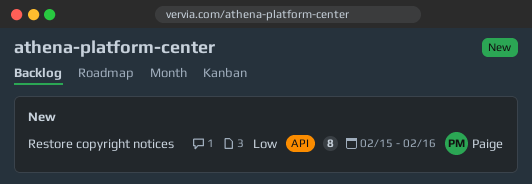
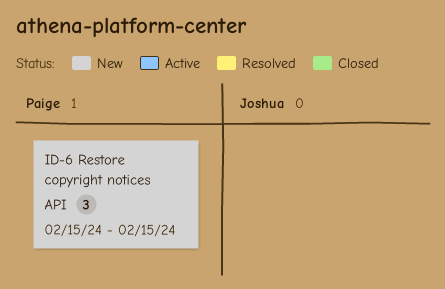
Restore copyright notices, estimate: 8 -> 3
Restore copyright notices, due: Feb 16 -> Feb 15

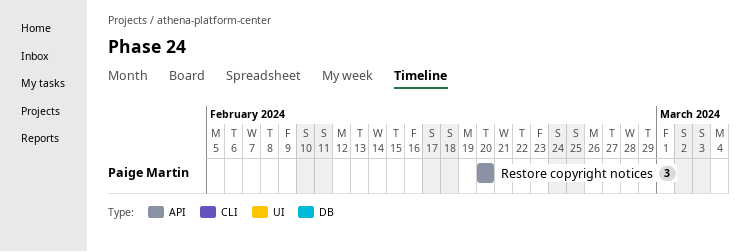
Restore copyright notices, start: Feb 15 -> Feb 20
Restore copyright notices, due: Feb 15 -> Feb 20

